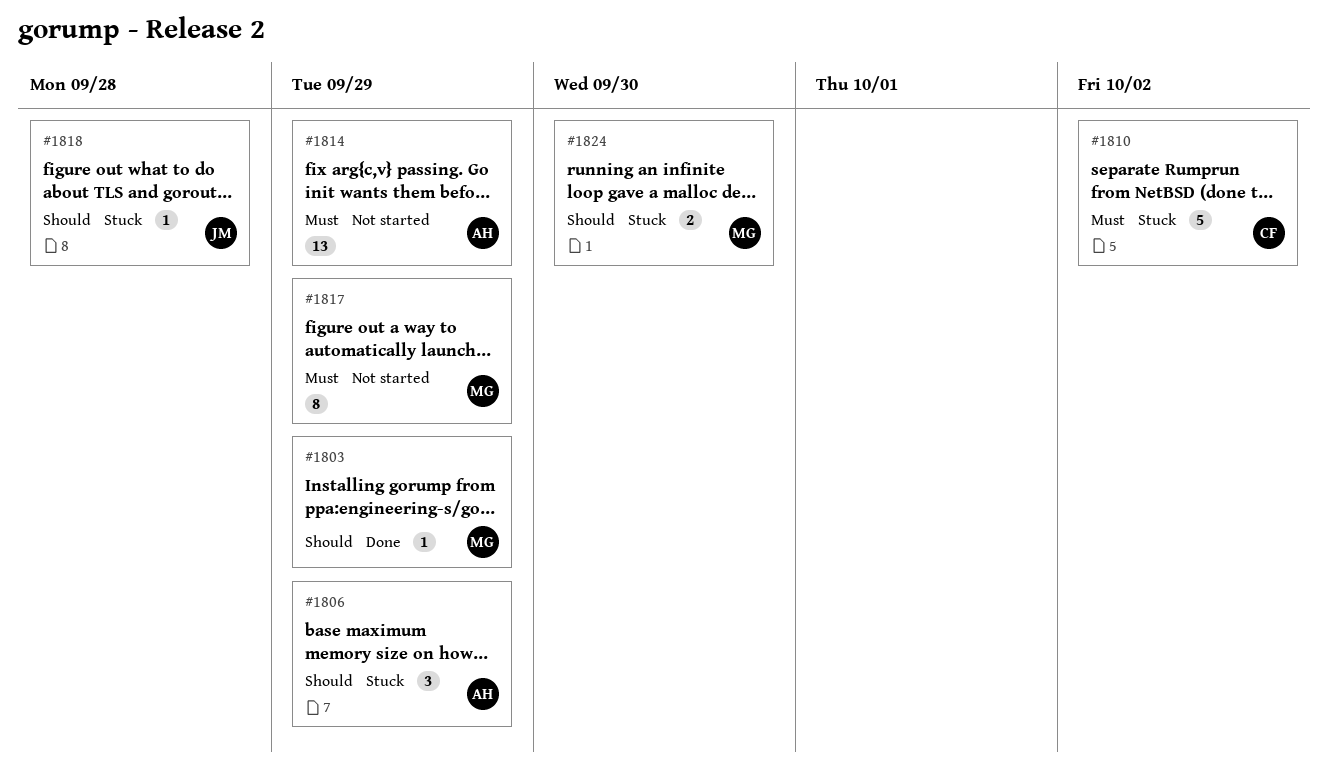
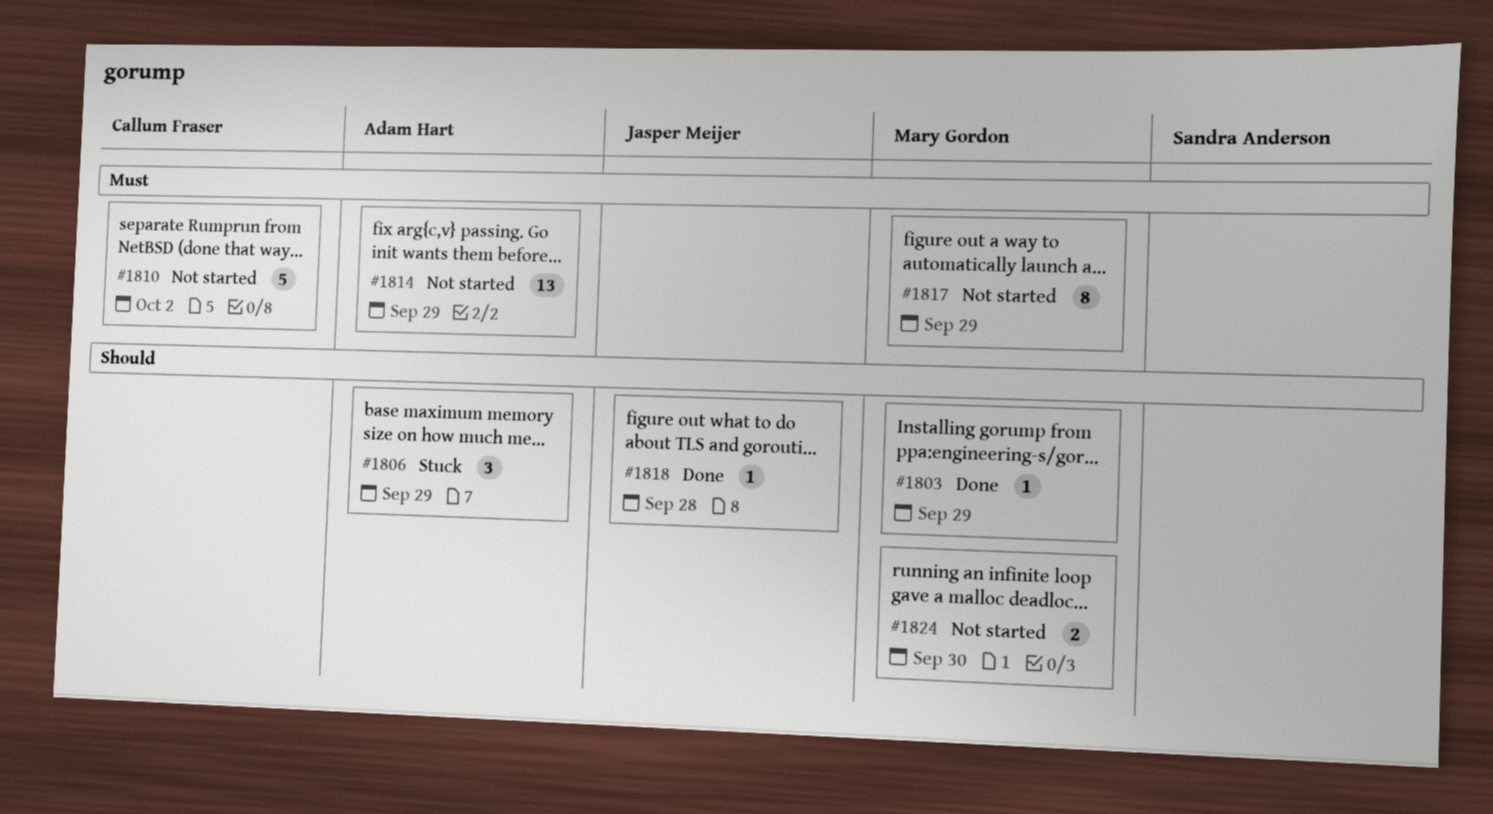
#1810, status: Stuck -> Not started
#1818, status: Stuck -> Done
#1824, status: Stuck -> Not started

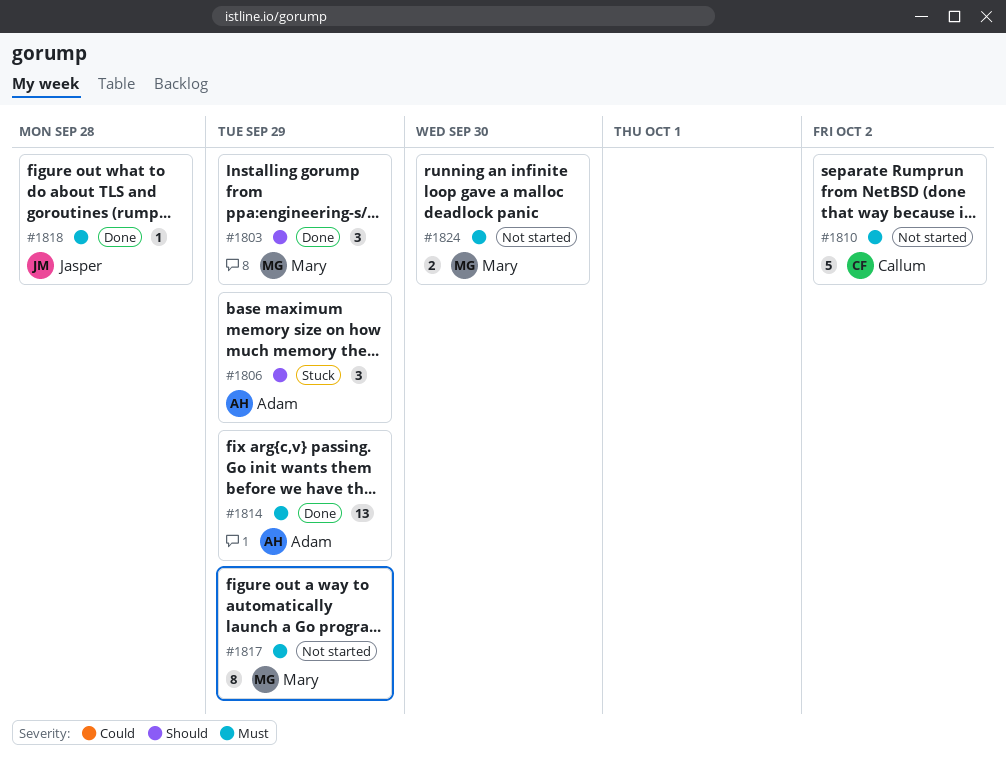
#1803, estimate: 1 -> 3
#1814, status: Not started -> Done
#1818, priority: Should -> Must
#1824, priority: Should -> Must

